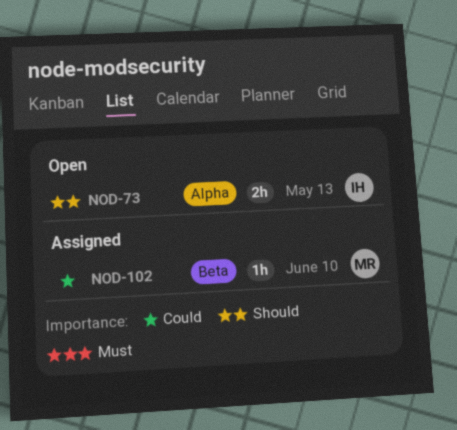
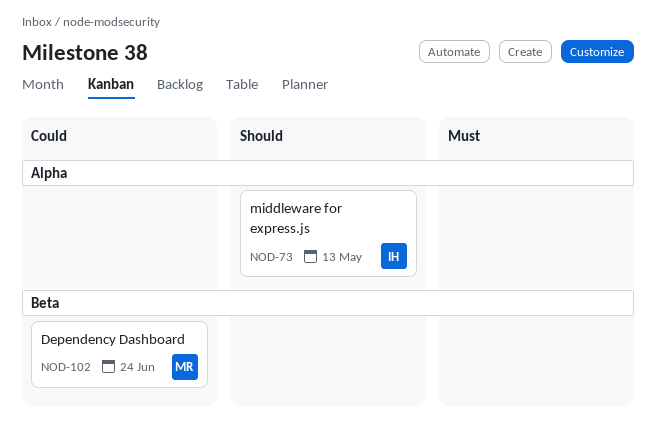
NOD-102, due: Jun 10 -> Jun 24

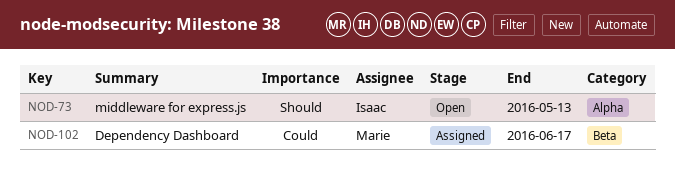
NOD-102, due: Jun 24 -> Jun 17

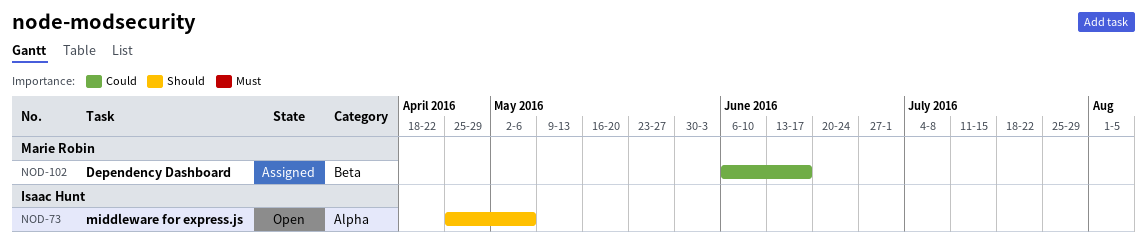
NOD-73, due: May 13 -> May 6

